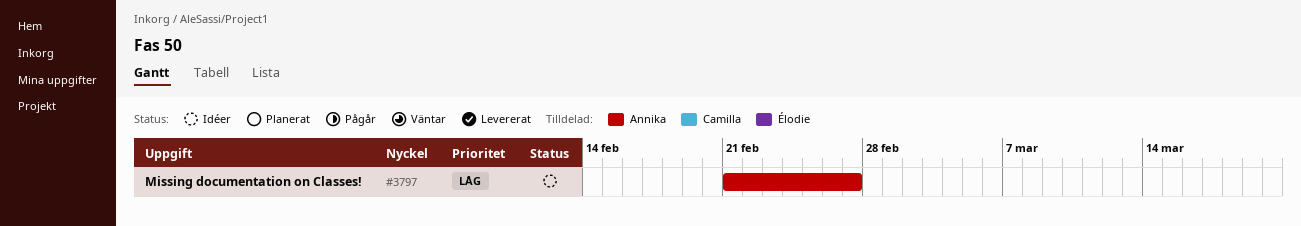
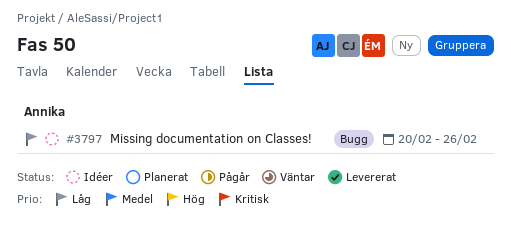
#3797, start: Feb 21 -> Feb 20
#3797, due: Feb 27 -> Feb 26

